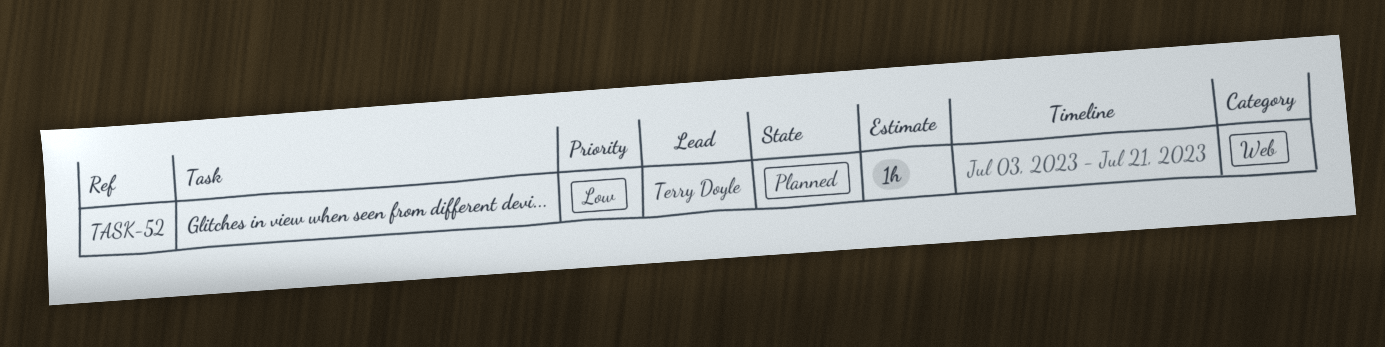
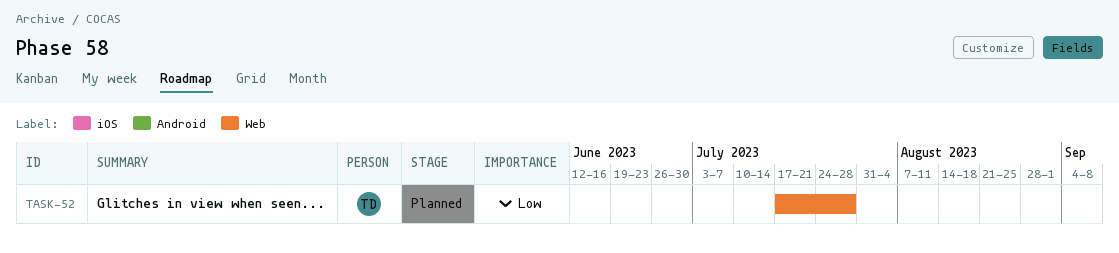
TASK-52, start: Jul 3 -> Jul 17
TASK-52, due: Jul 21 -> Jul 28

